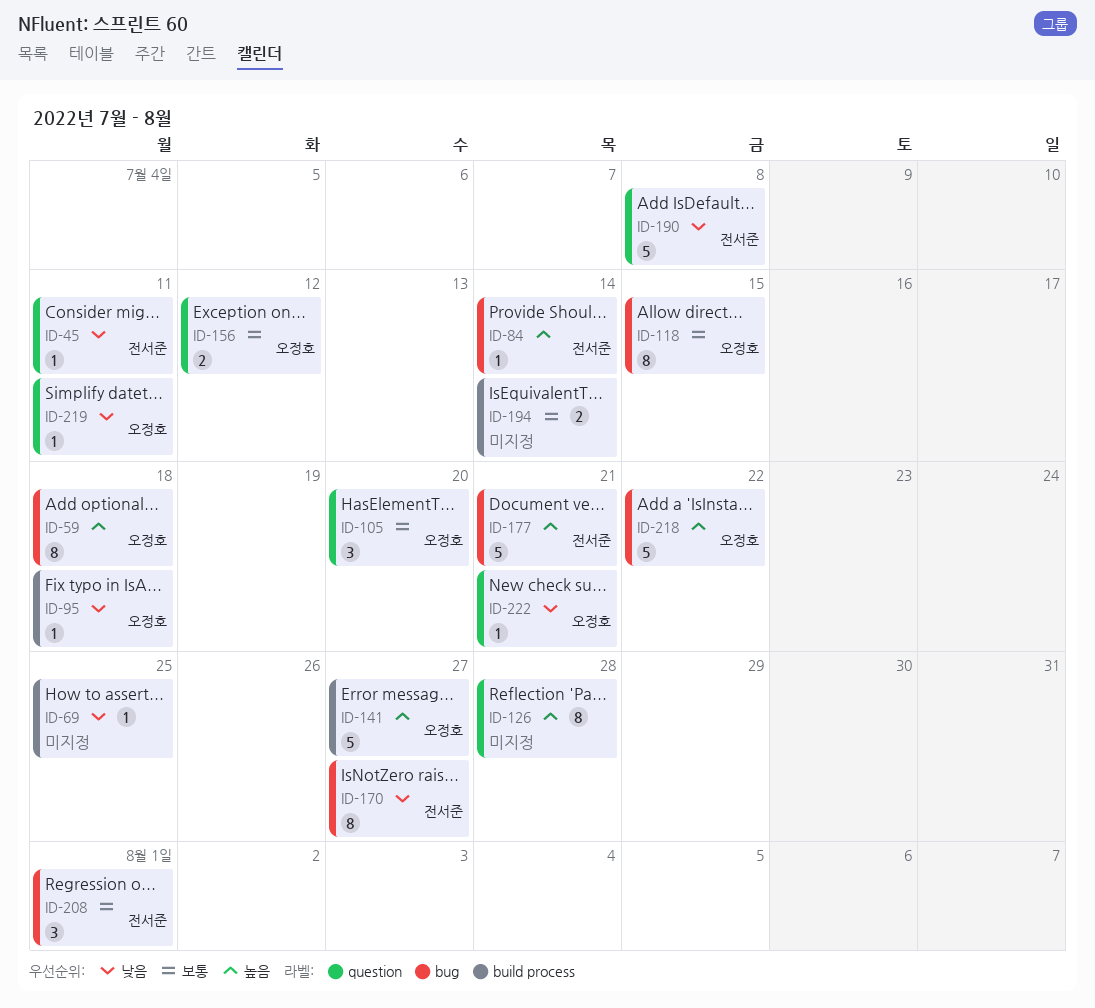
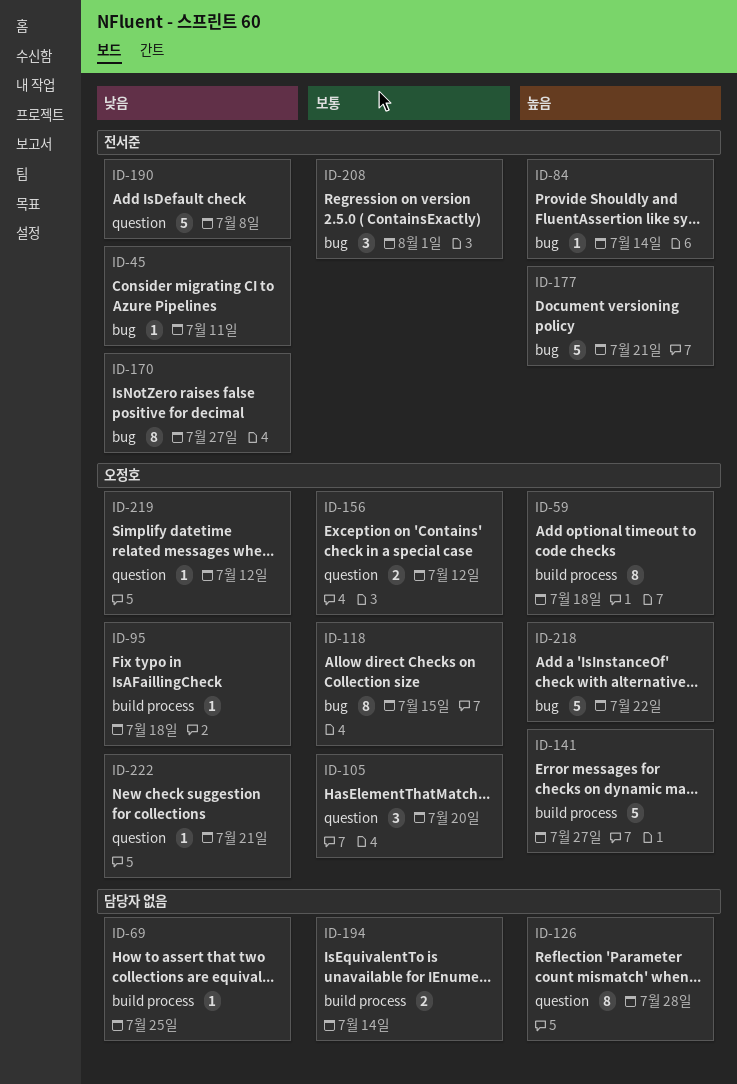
ID-45, label: question -> bug
ID-59, label: bug -> build process
ID-219, due: Jul 11 -> Jul 12

